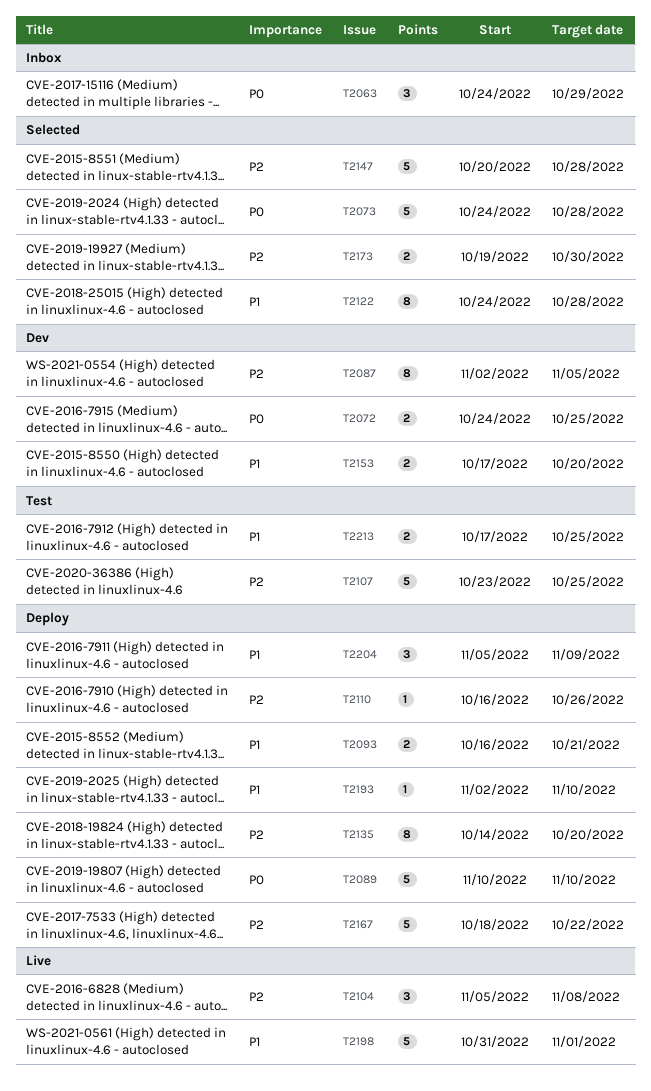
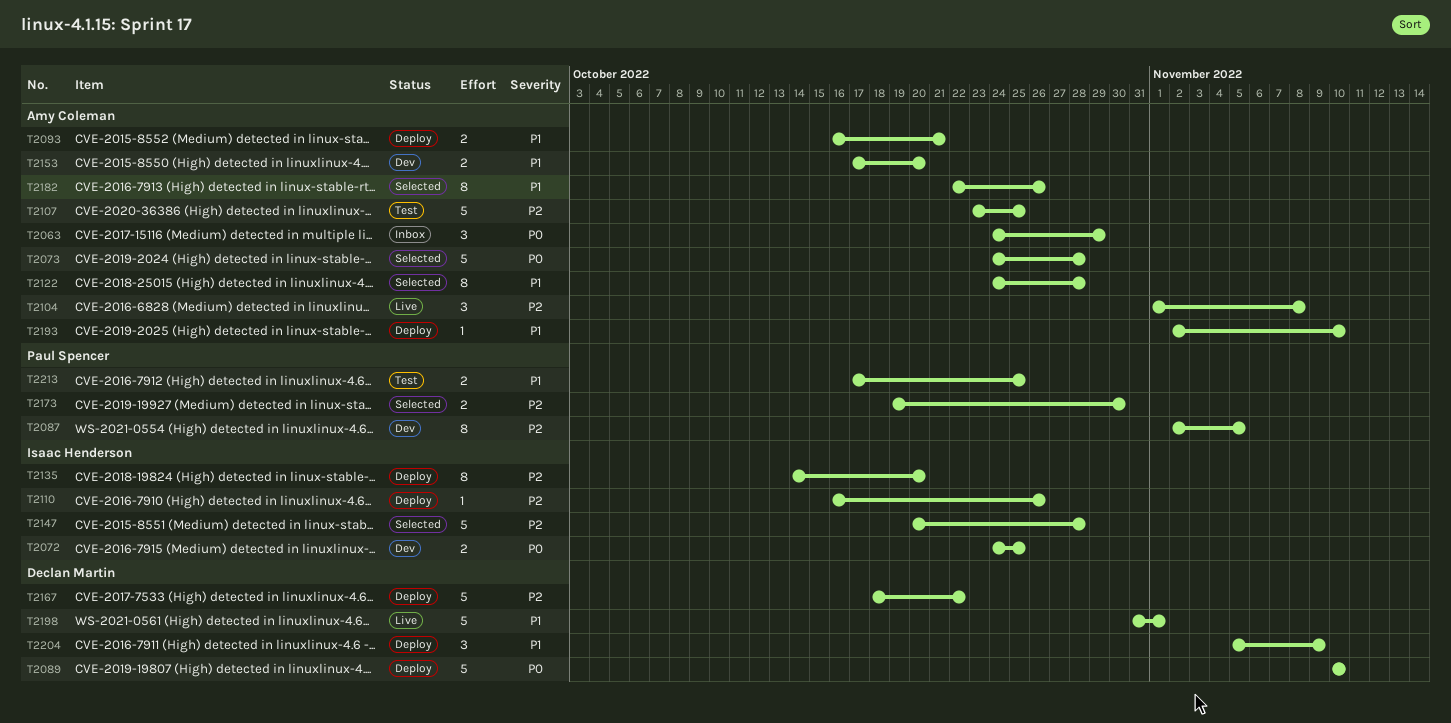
T2104, start: Nov 5 -> Nov 1
T2182: none -> present

